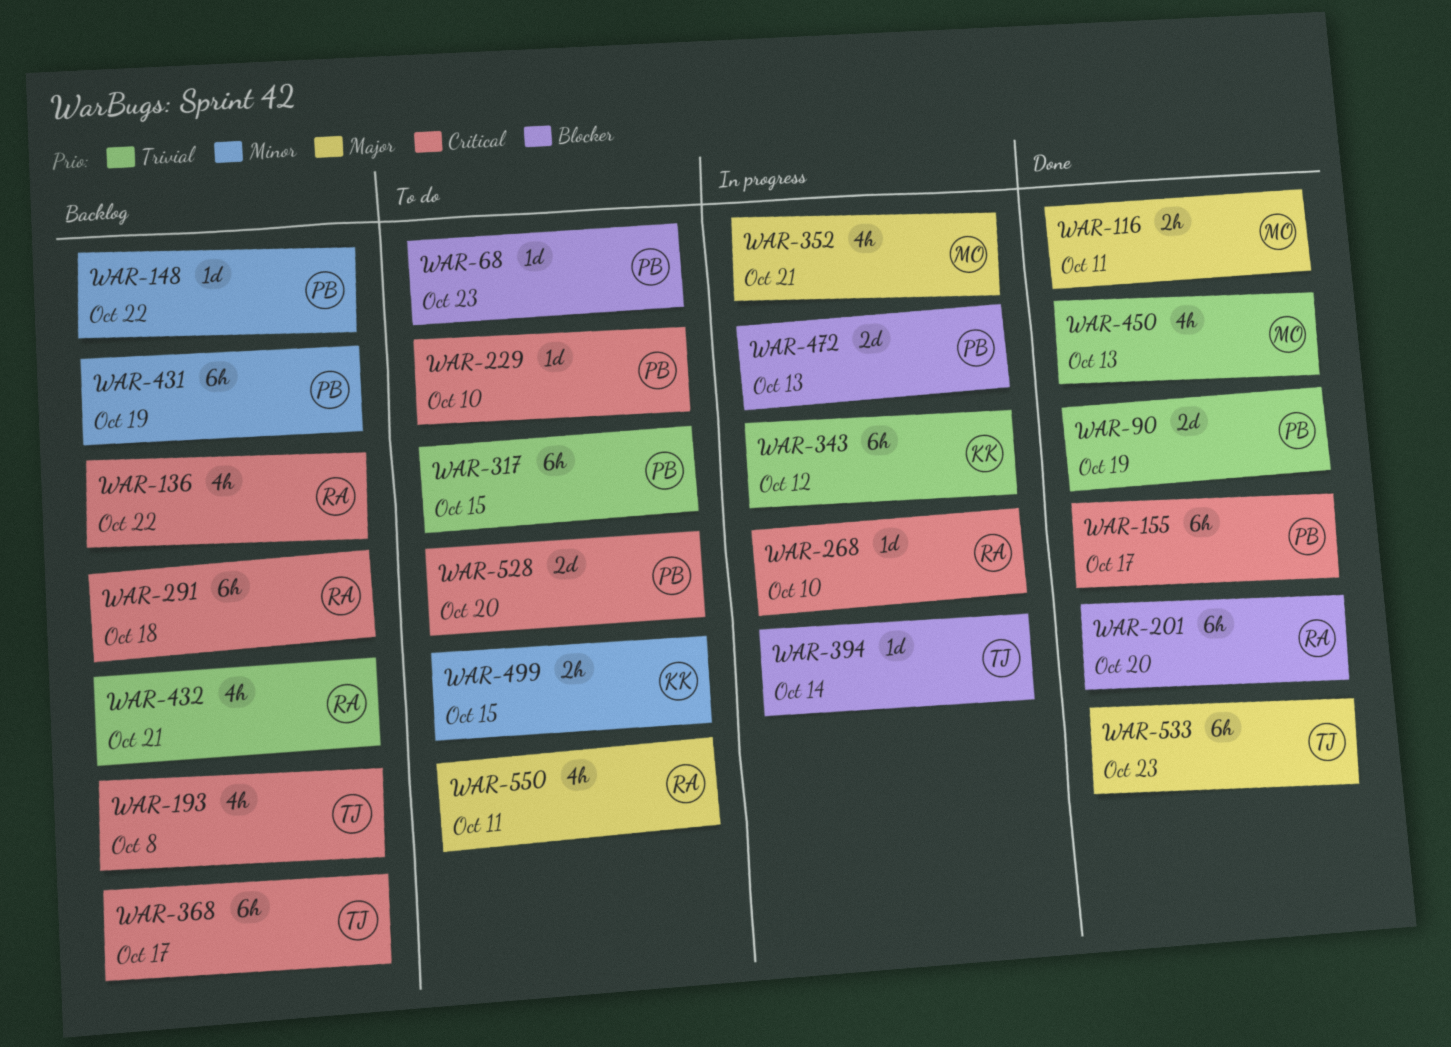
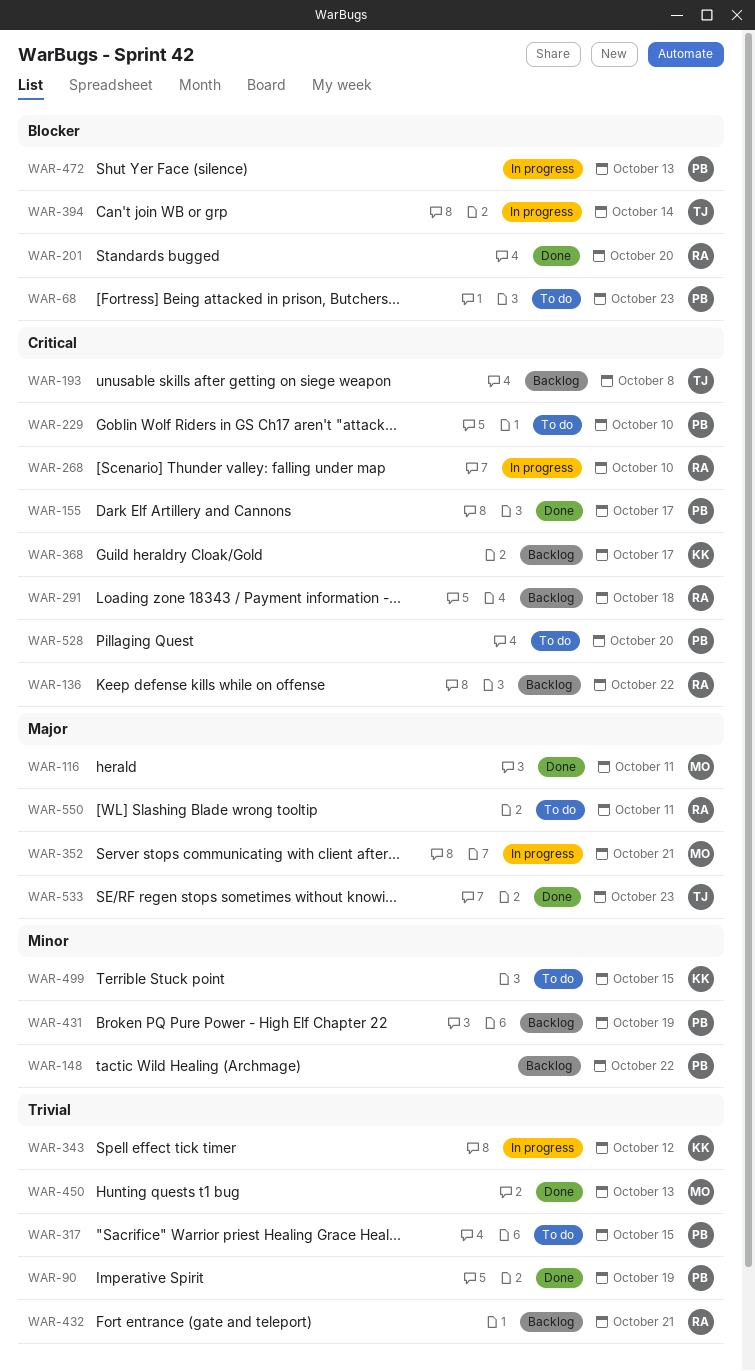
WAR-368, owner: TJ -> KK

